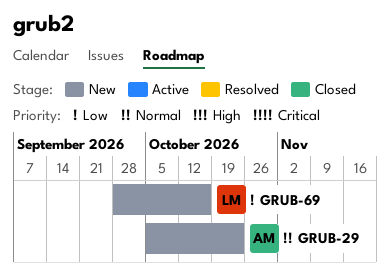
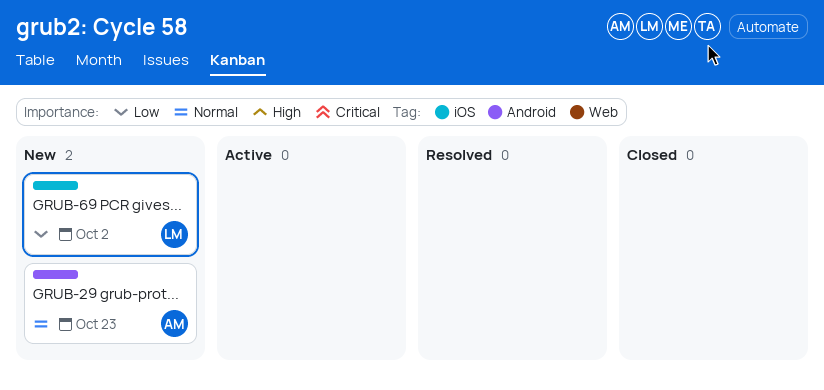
GRUB-69, due: Oct 16 -> Oct 2

